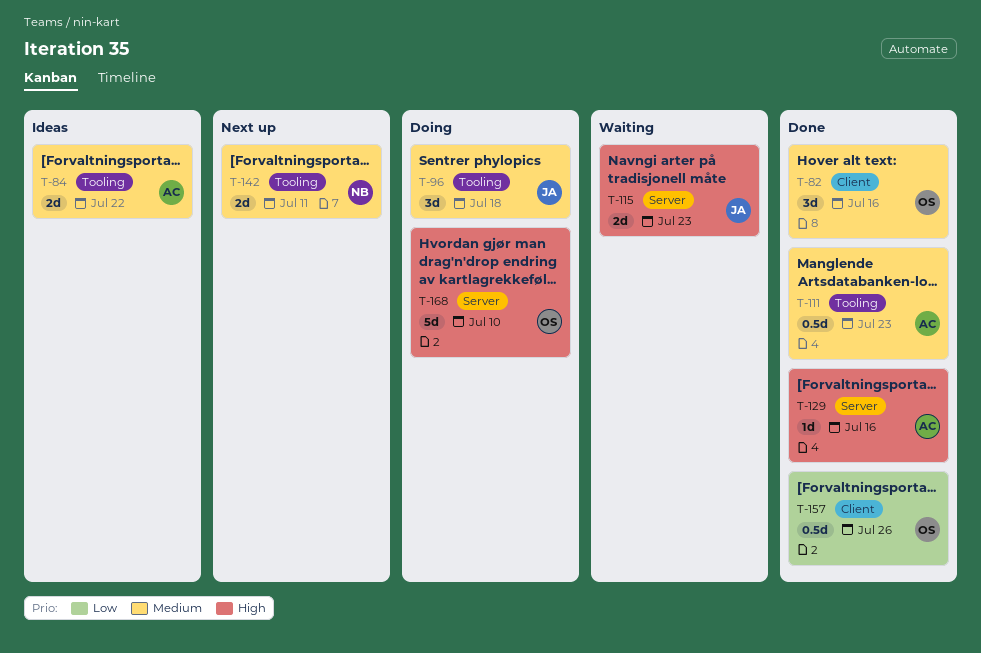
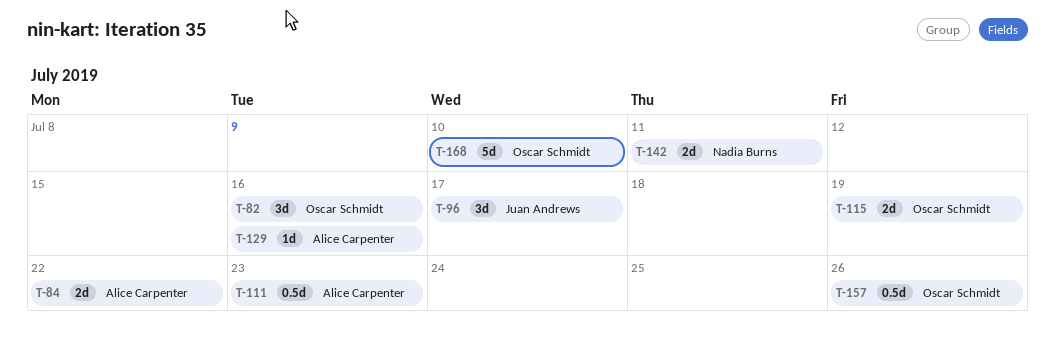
T-96, due: Jul 18 -> Jul 17
T-115, owner: Juan Andrews -> Oscar Schmidt
T-115, due: Jul 23 -> Jul 19

